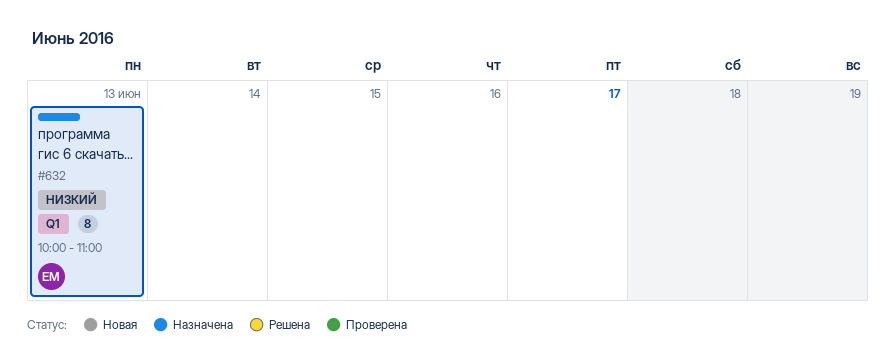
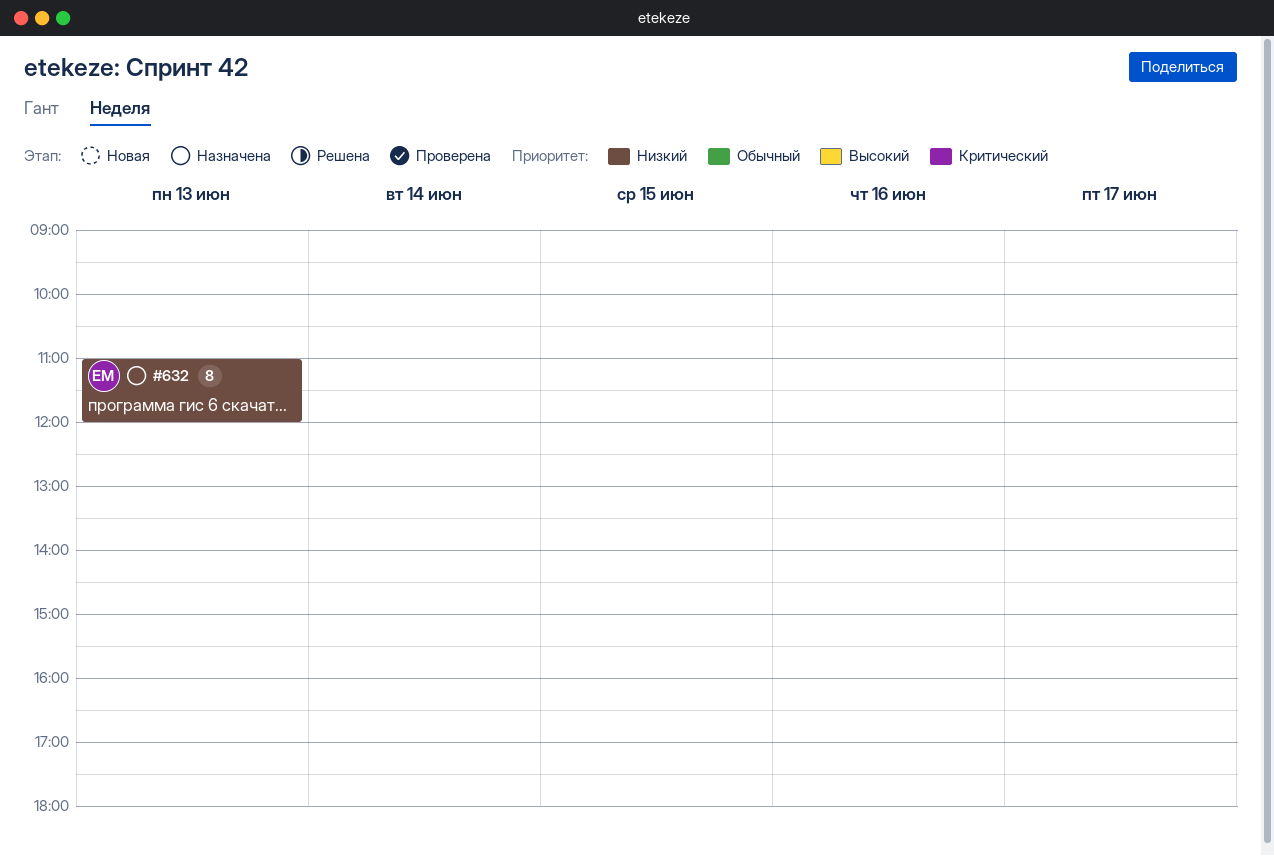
#632, begins: 10:00 -> 11:00
#632, ends: 11:00 -> 12:00

